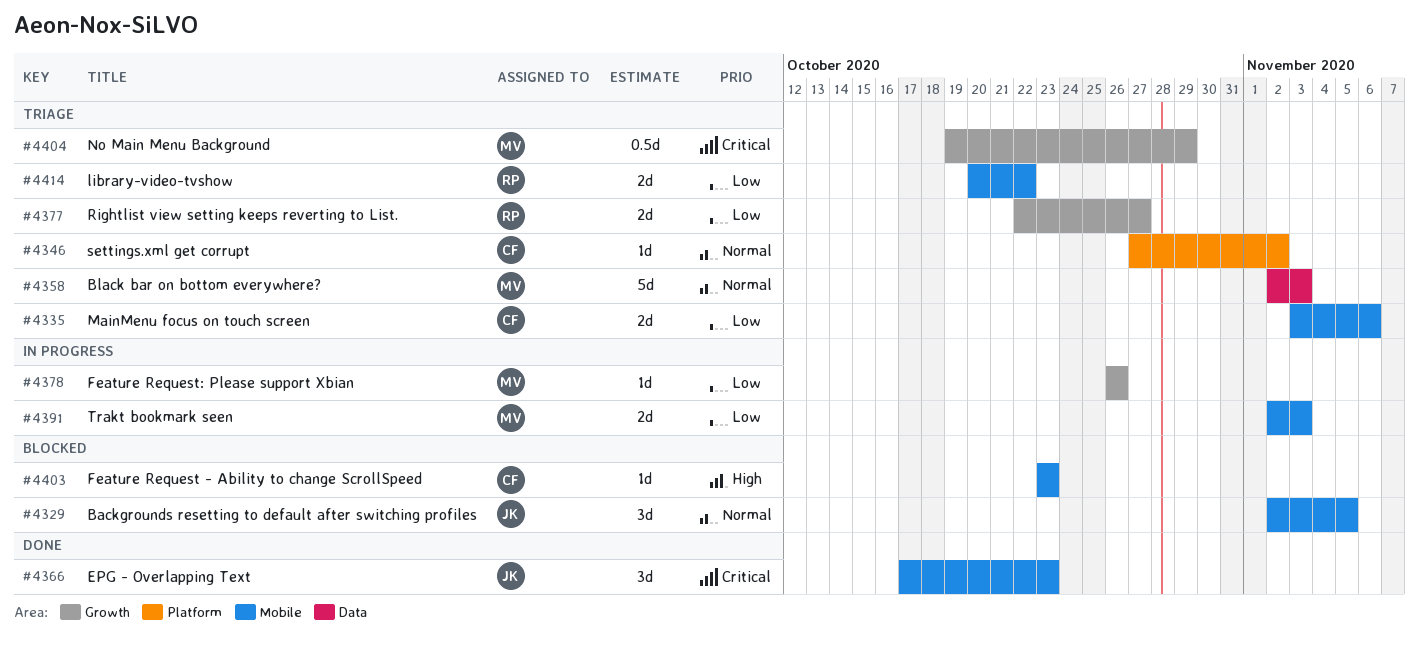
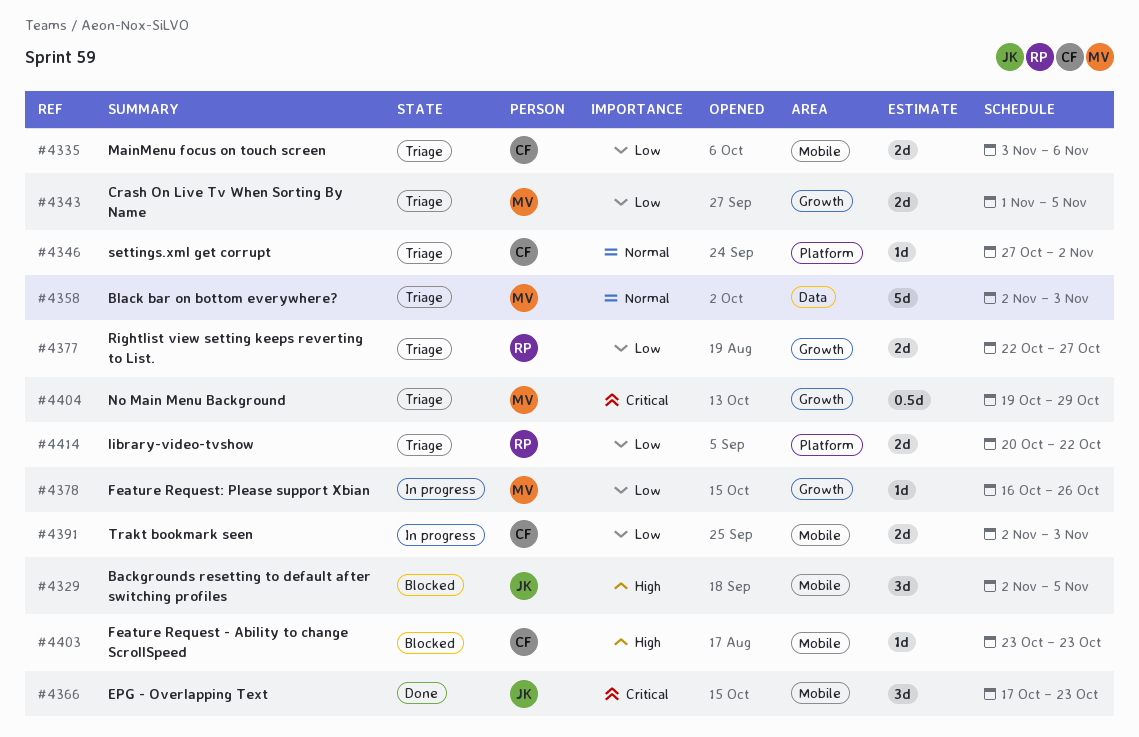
#4329, priority: Normal -> High
#4343: none -> present
#4378, start: Oct 26 -> Oct 16
#4391, owner: MV -> CF
#4414, label: Mobile -> Platform

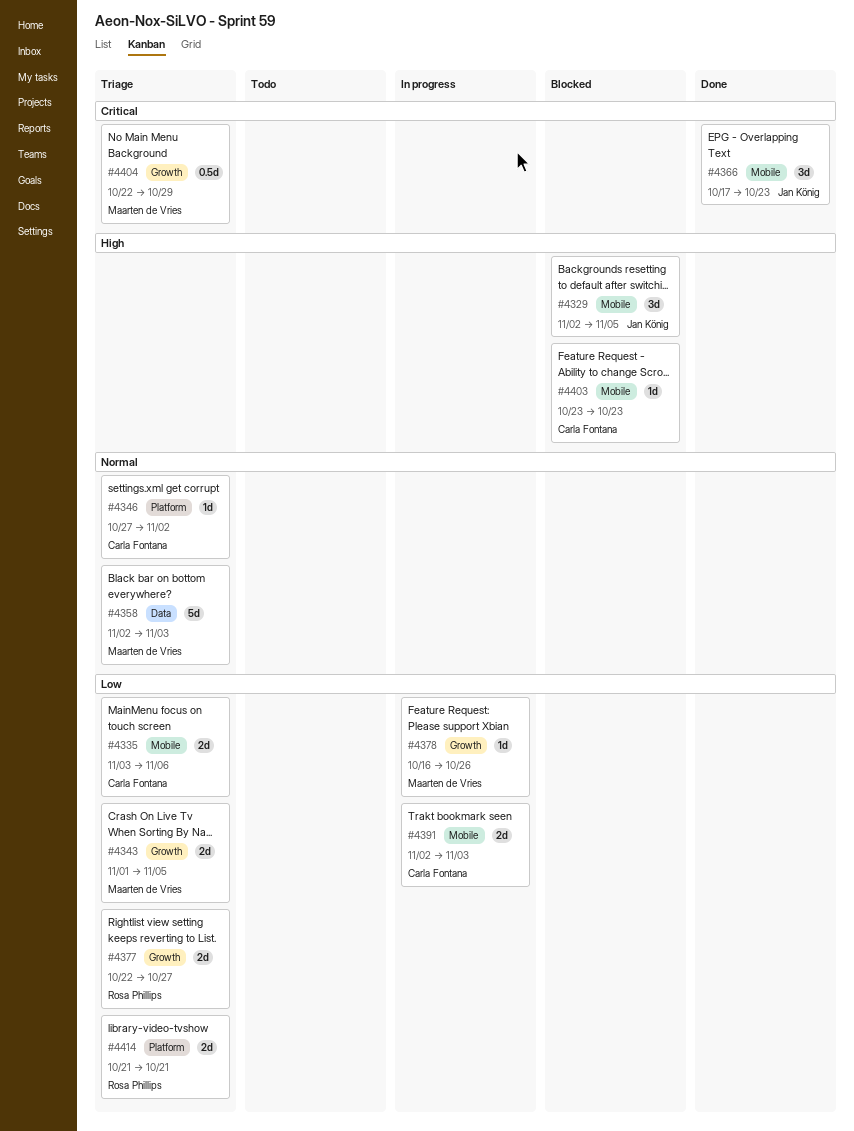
#4404, start: Oct 19 -> Oct 22
#4414, start: Oct 20 -> Oct 21
#4414, due: Oct 22 -> Oct 21

